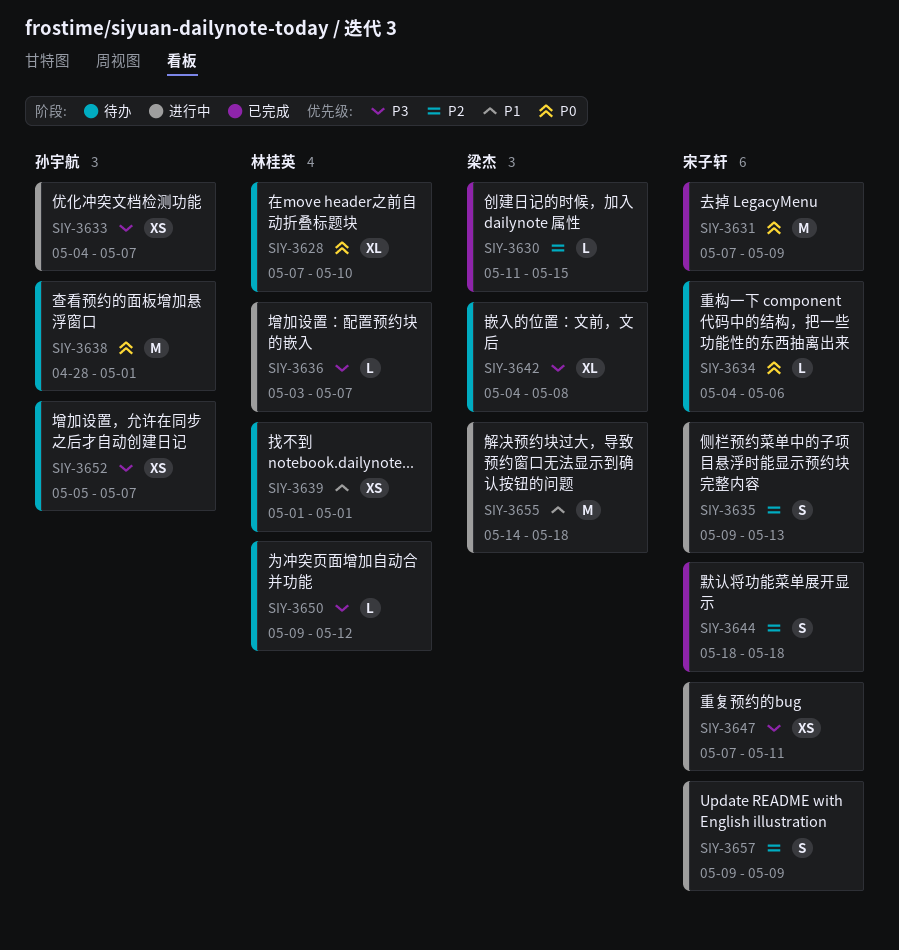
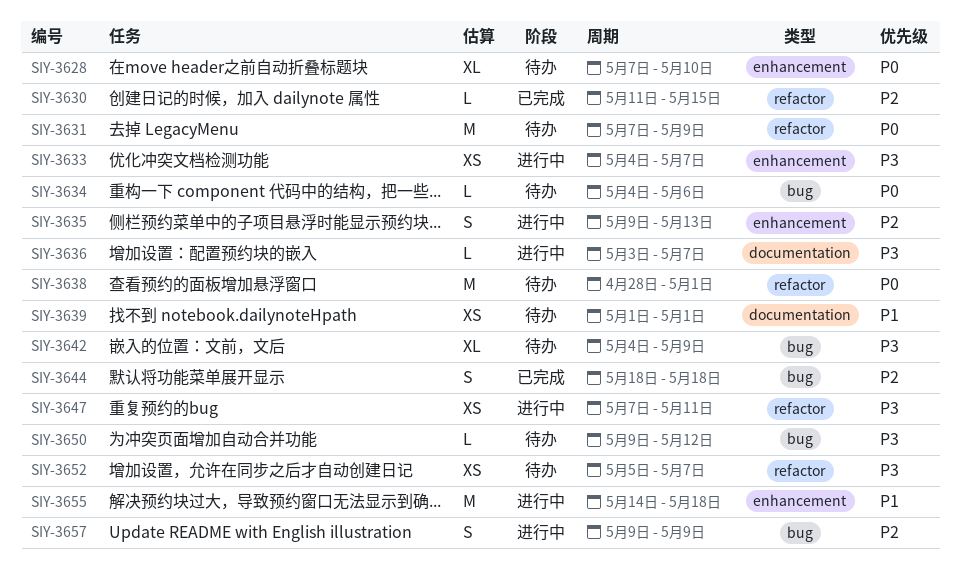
SIY-3631, status: 已完成 -> 待办
SIY-3642, due: May 8 -> May 9

